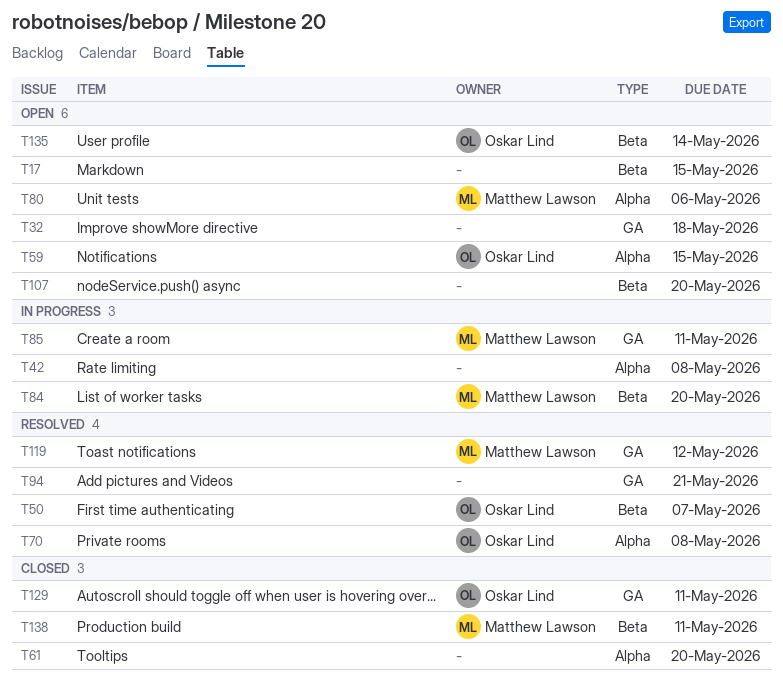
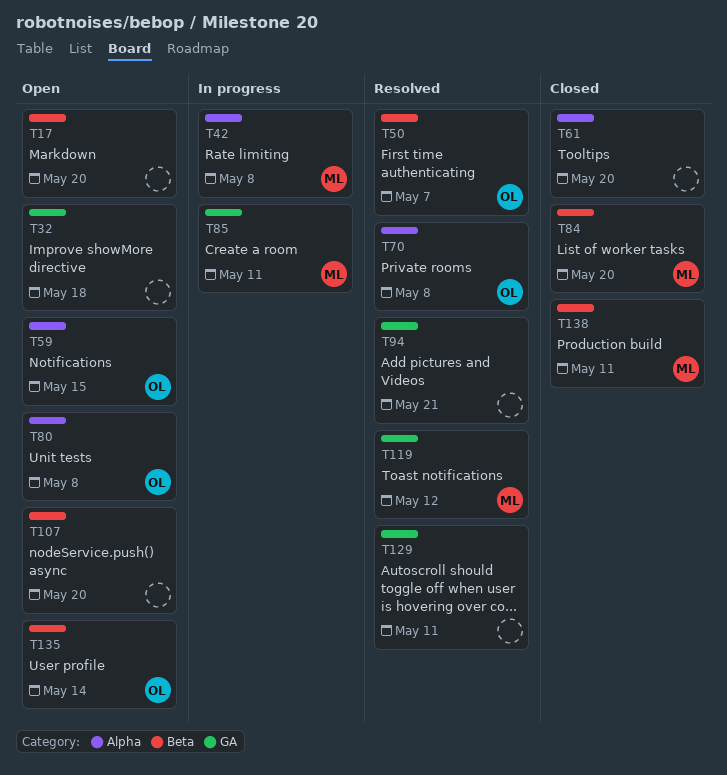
T17, due: May 15 -> May 20
T42, owner: none -> Matthew Lawson
T80, owner: Matthew Lawson -> Oskar Lind
T80, due: May 6 -> May 8
T84, status: In progress -> Closed
T129, status: Closed -> Resolved
T129, owner: Oskar Lind -> none

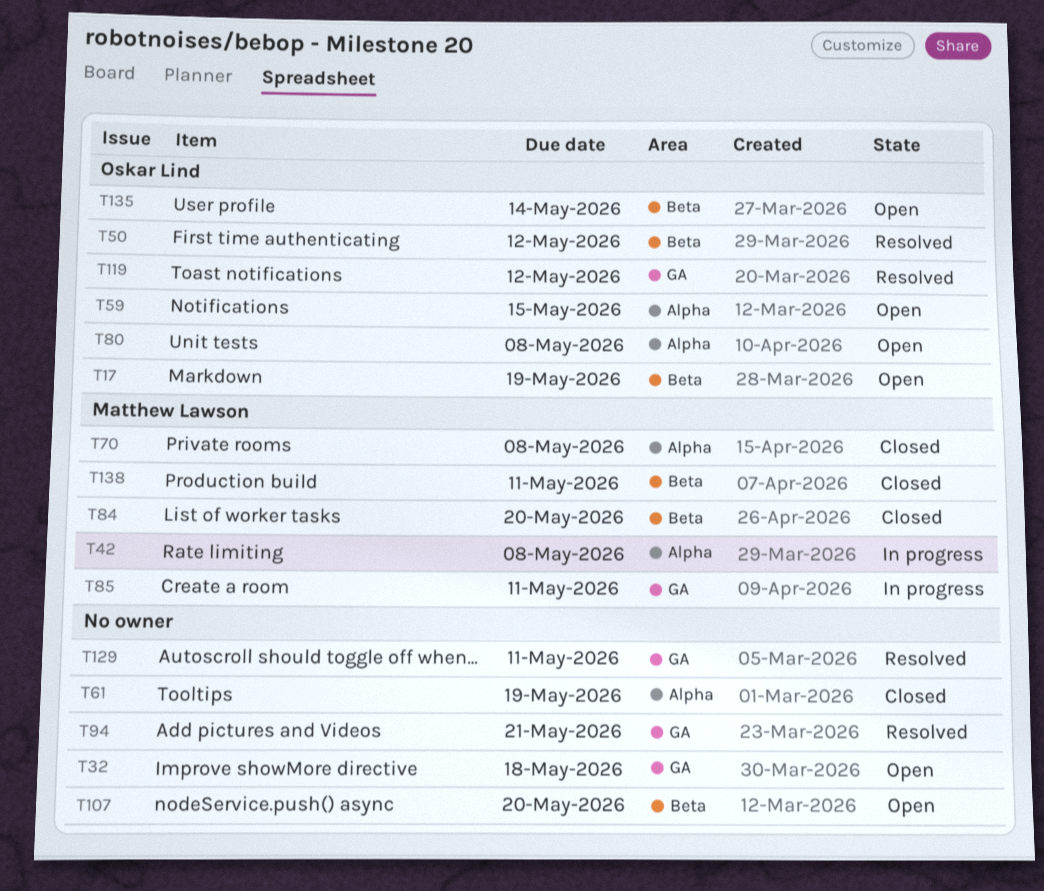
T17, owner: none -> Oskar Lind
T17, due: May 20 -> May 19
T50, due: May 7 -> May 12
T61, due: May 20 -> May 19
T70, status: Resolved -> Closed
T70, owner: Oskar Lind -> Matthew Lawson
T119, owner: Matthew Lawson -> Oskar Lind

